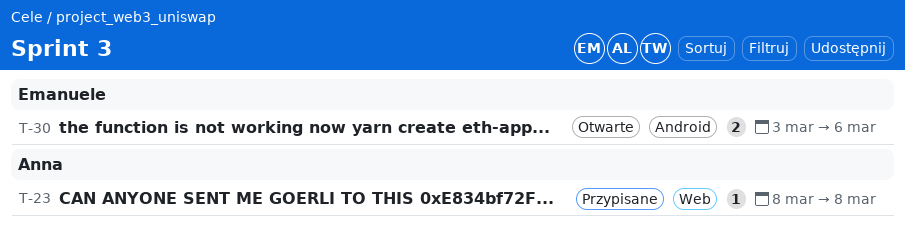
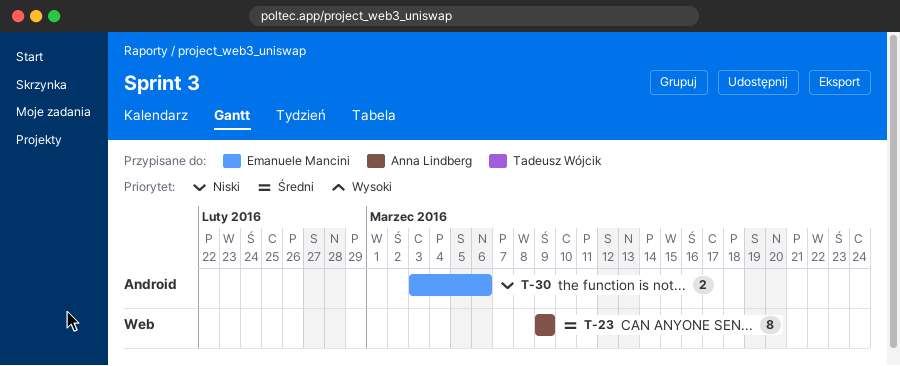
T-23, estimate: 1 -> 8
T-23, start: Mar 8 -> Mar 9
T-23, due: Mar 8 -> Mar 9

